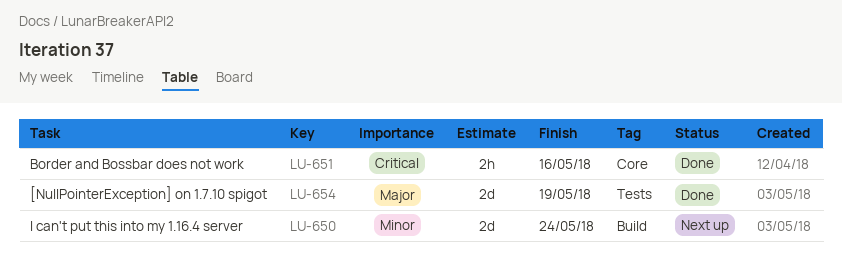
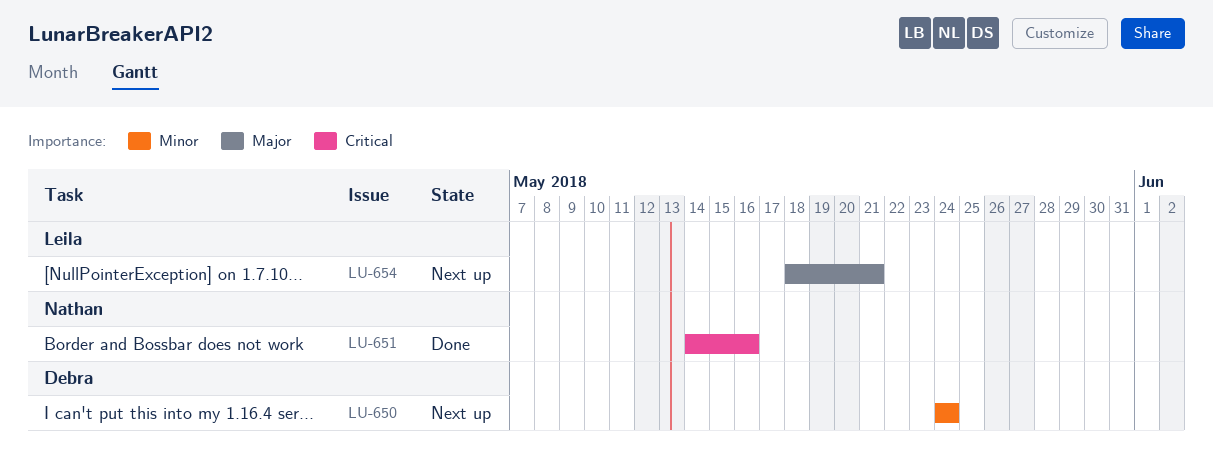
LU-654, status: Done -> Next up
LU-654, due: May 19 -> May 21

